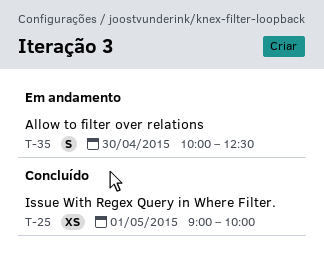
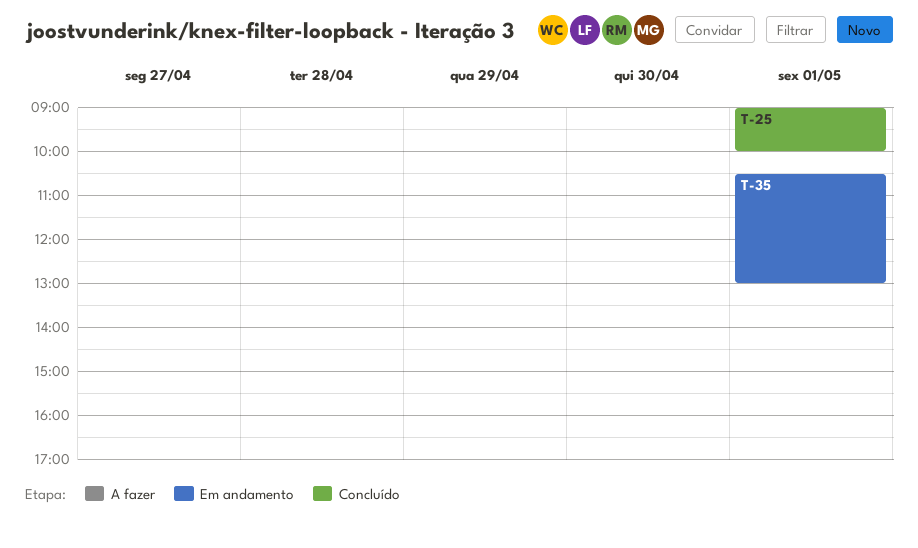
T-35, day: Apr 30 -> May 1
T-35, begins: 10:00 -> 10:30
T-35, ends: 12:30 -> 13:00

